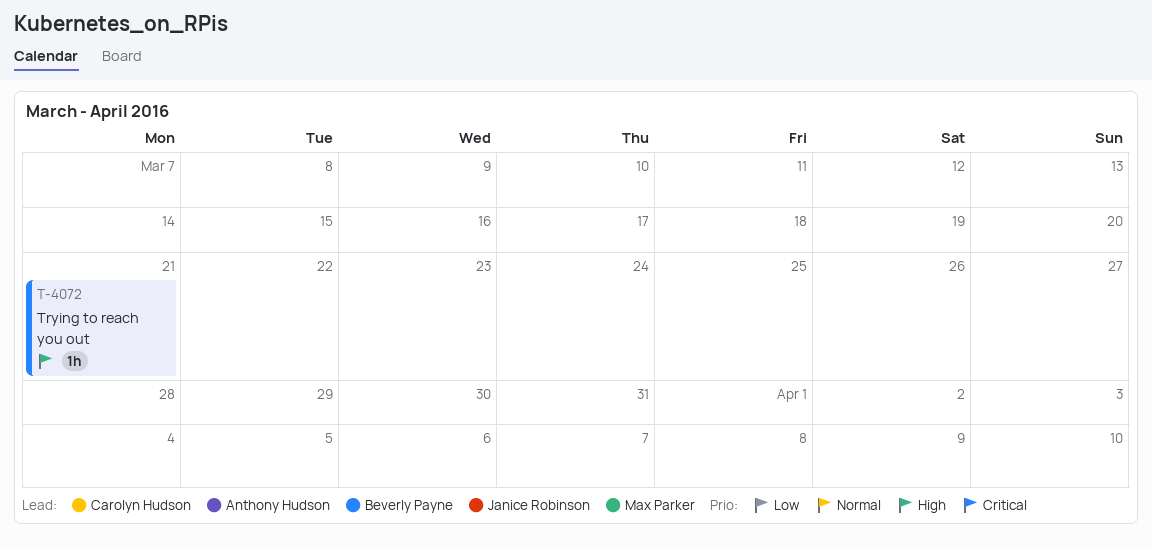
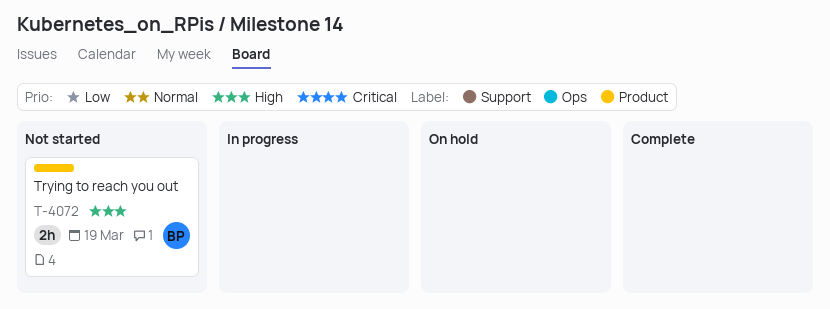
T-4072, estimate: 1h -> 2h
T-4072, due: Mar 21 -> Mar 19

